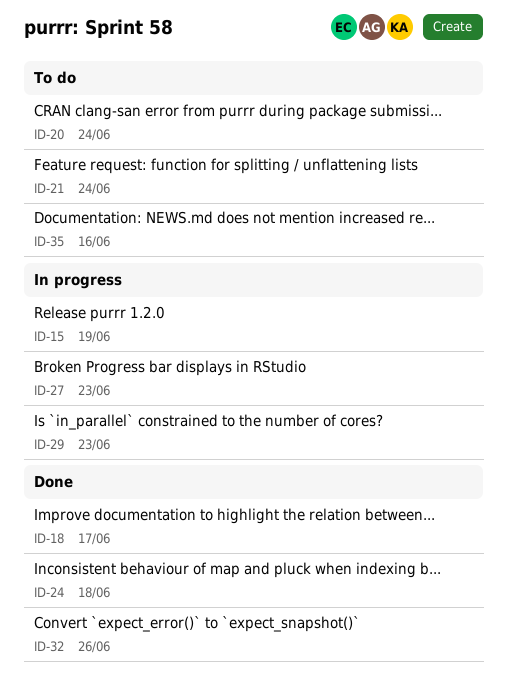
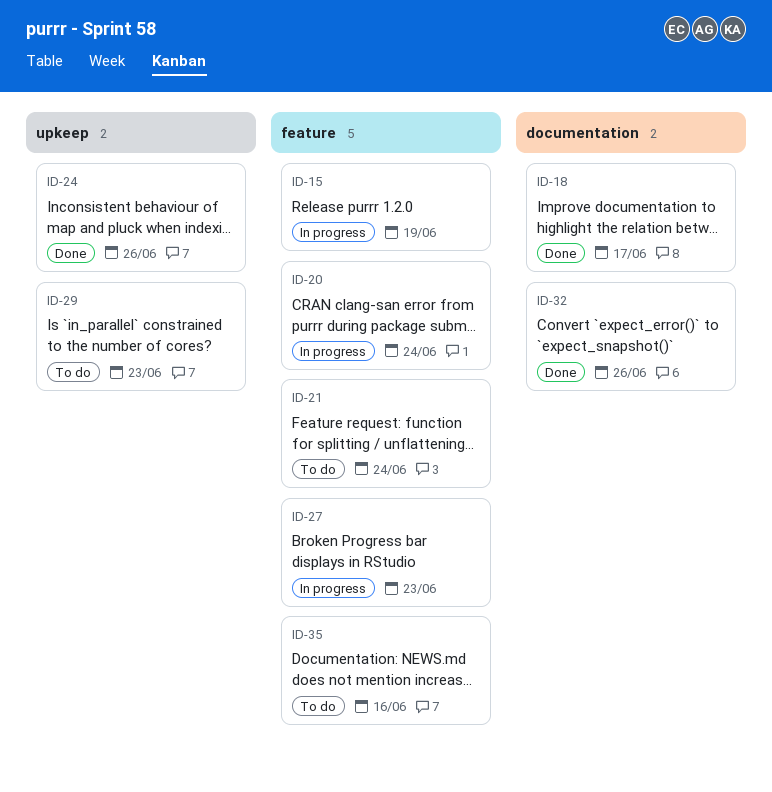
ID-20, status: To do -> In progress
ID-24, due: Jun 18 -> Jun 26
ID-29, status: In progress -> To do

